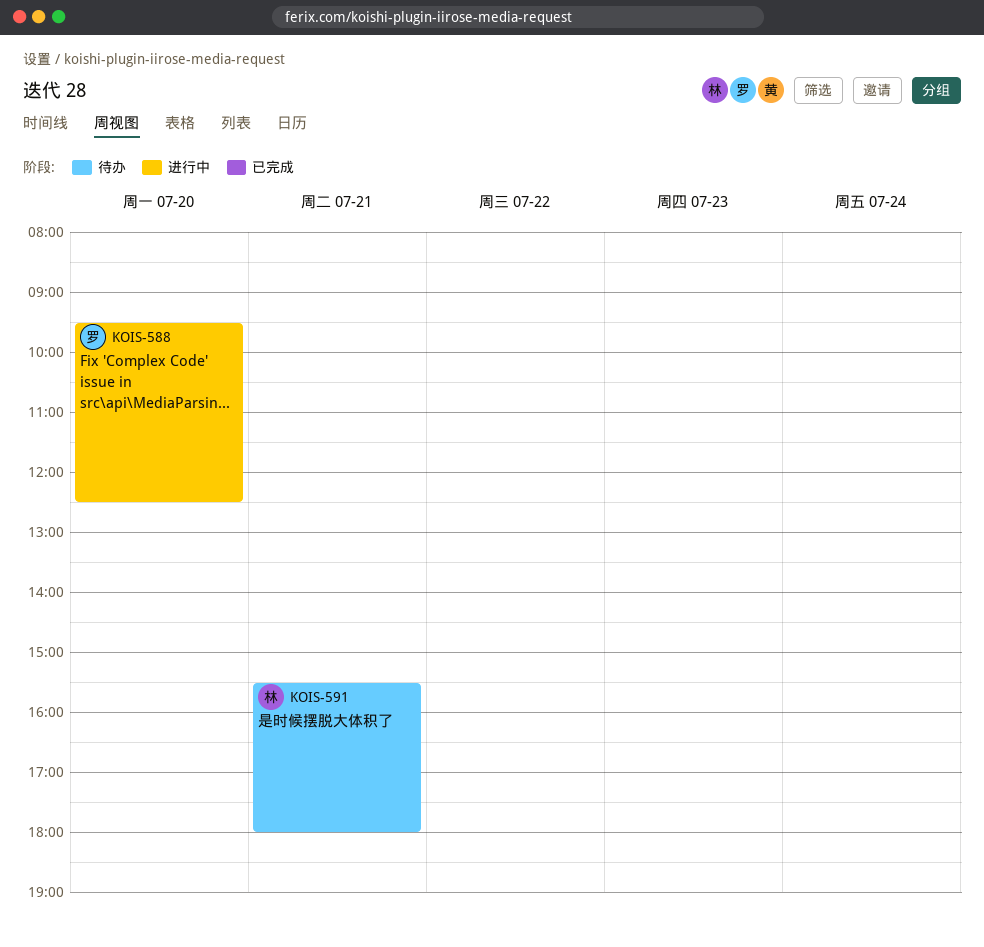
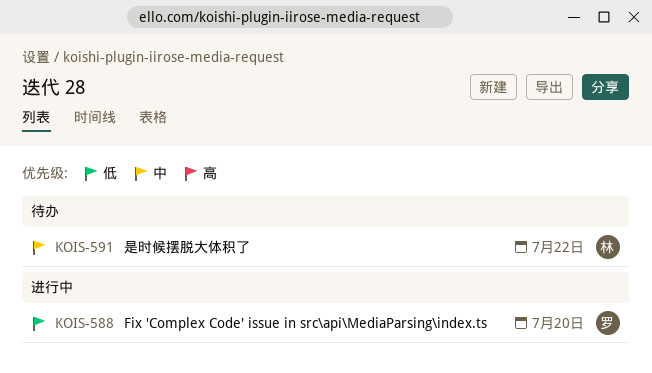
KOIS-591, day: Jul 21 -> Jul 22

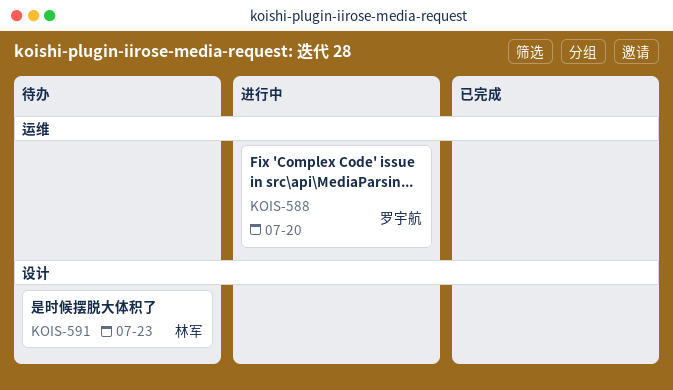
KOIS-591, day: Jul 22 -> Jul 23

